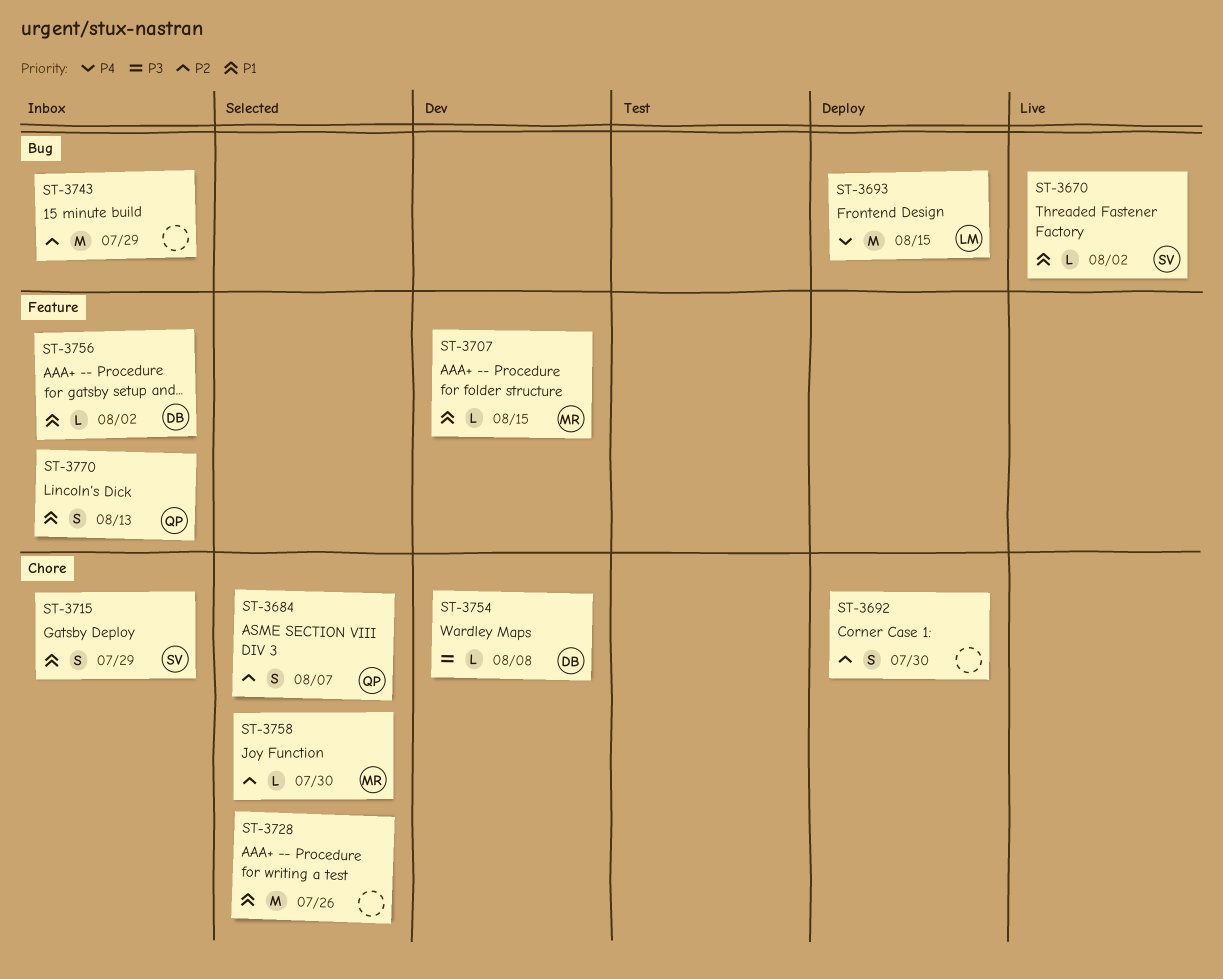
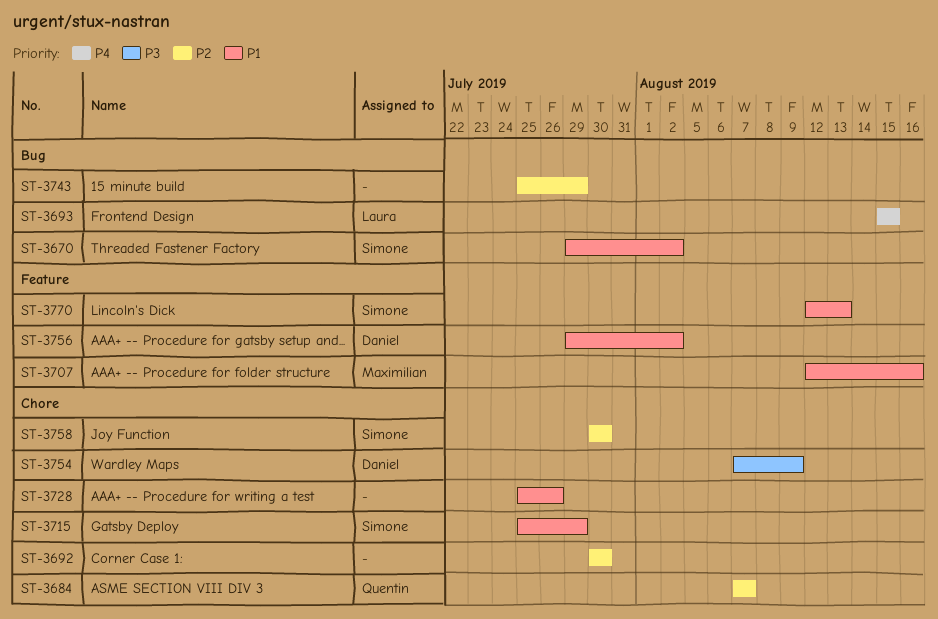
ST-3707, due: Aug 15 -> Aug 16
ST-3754, due: Aug 8 -> Aug 9
ST-3758, owner: Maximilian -> Simone
ST-3770, owner: Quentin -> Simone

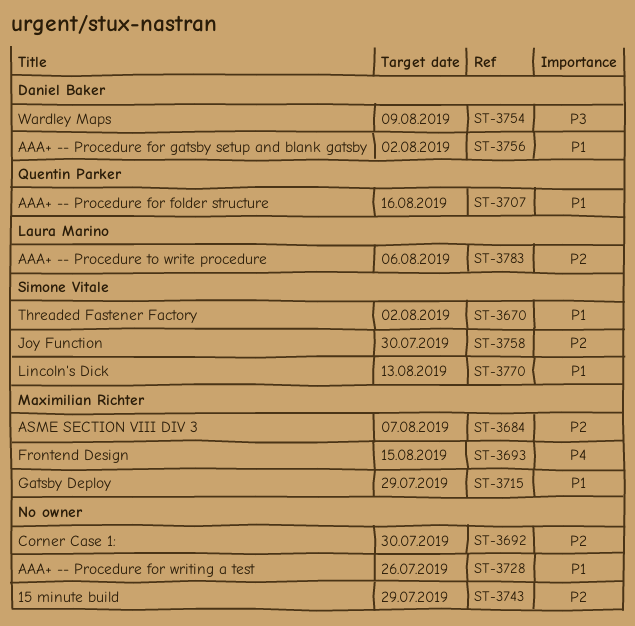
ST-3684, owner: Quentin Parker -> Maximilian Richter
ST-3693, owner: Laura Marino -> Maximilian Richter
ST-3707, owner: Maximilian Richter -> Quentin Parker
ST-3715, owner: Simone Vitale -> Maximilian Richter
ST-3783: none -> present

